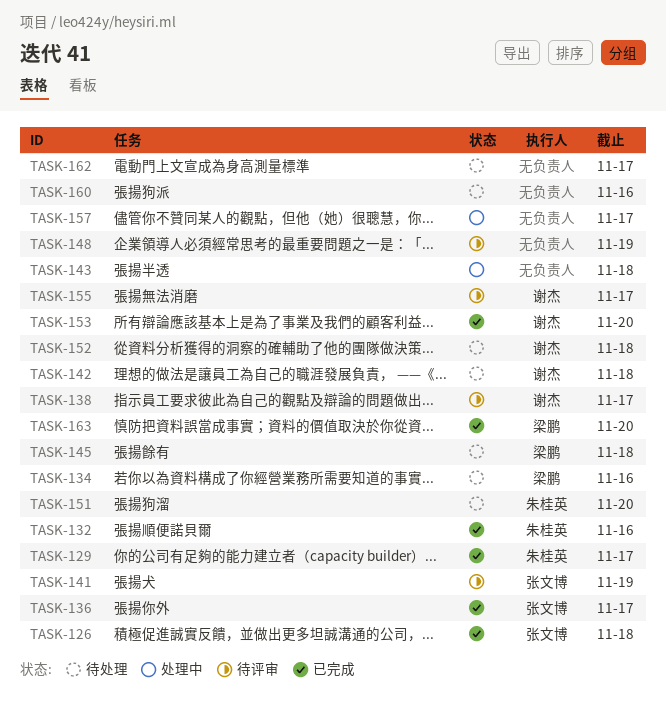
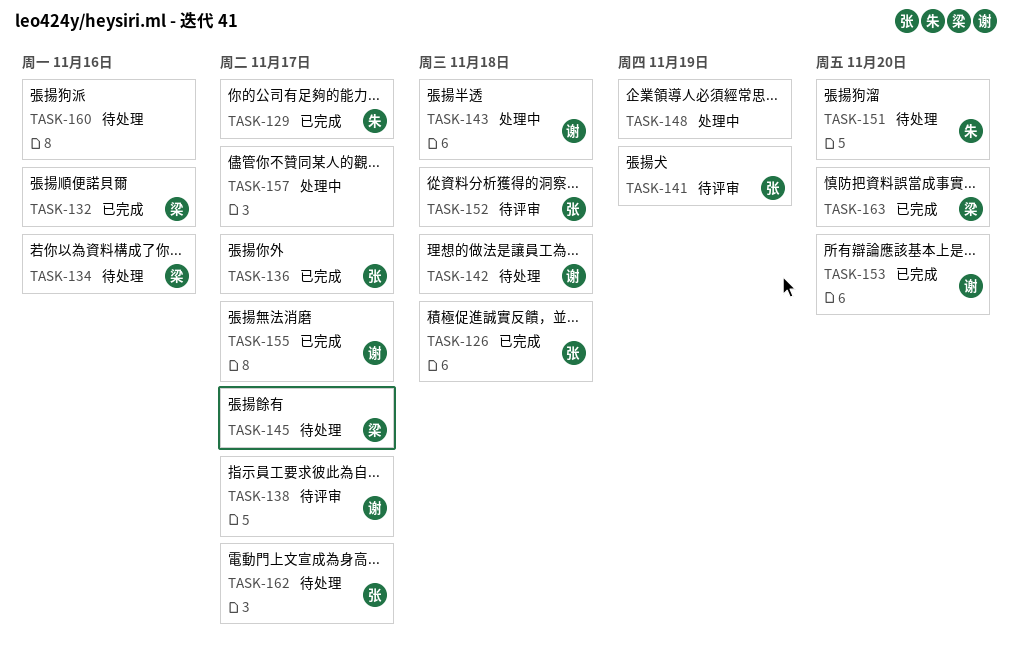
TASK-132, owner: 朱桂英 -> 梁鹏
TASK-143, owner: none -> 谢杰
TASK-145, due: Nov 18 -> Nov 17
TASK-148, status: 待评审 -> 处理中
TASK-152, status: 待处理 -> 待评审
TASK-152, owner: 谢杰 -> 张文博
TASK-155, status: 待评审 -> 已完成
TASK-162, owner: none -> 张文博

